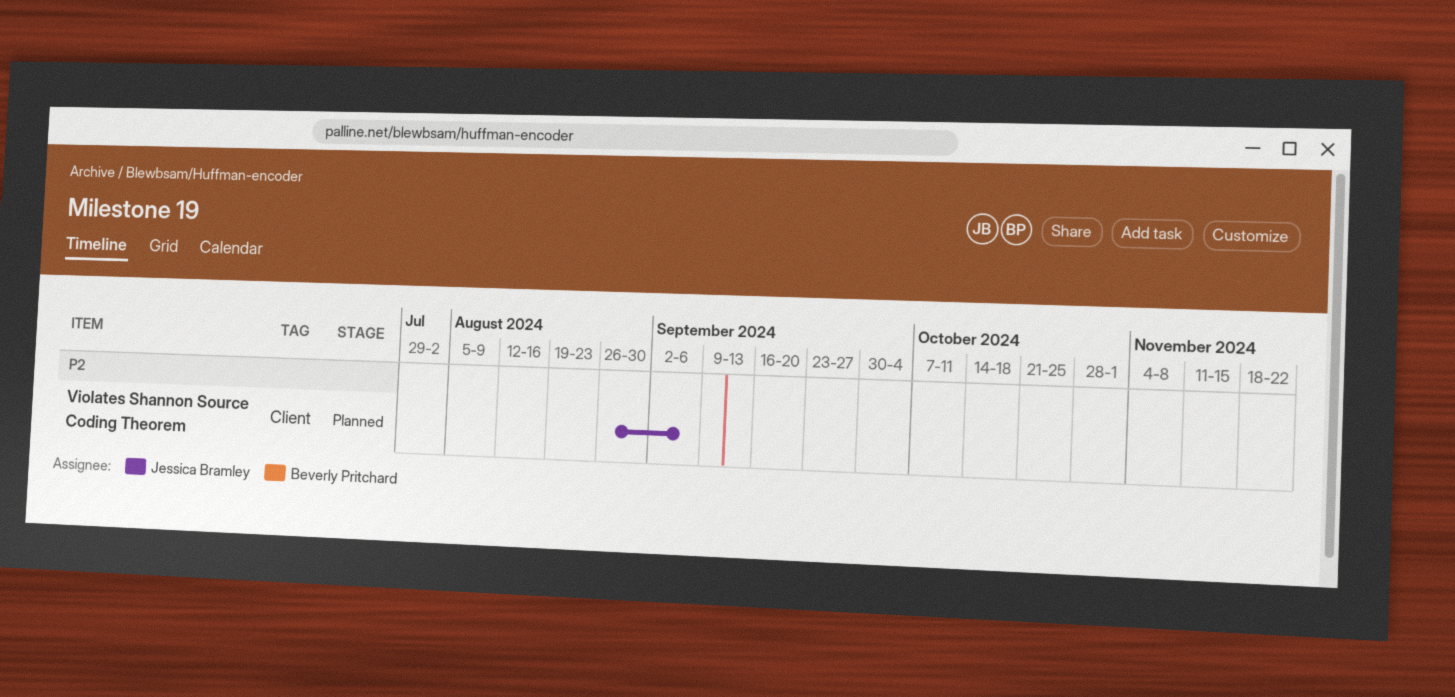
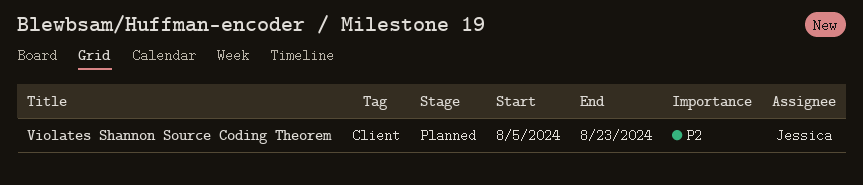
Violates Shannon Source Coding Theorem, start: Aug 26 -> Aug 5
Violates Shannon Source Coding Theorem, due: Sep 6 -> Aug 23

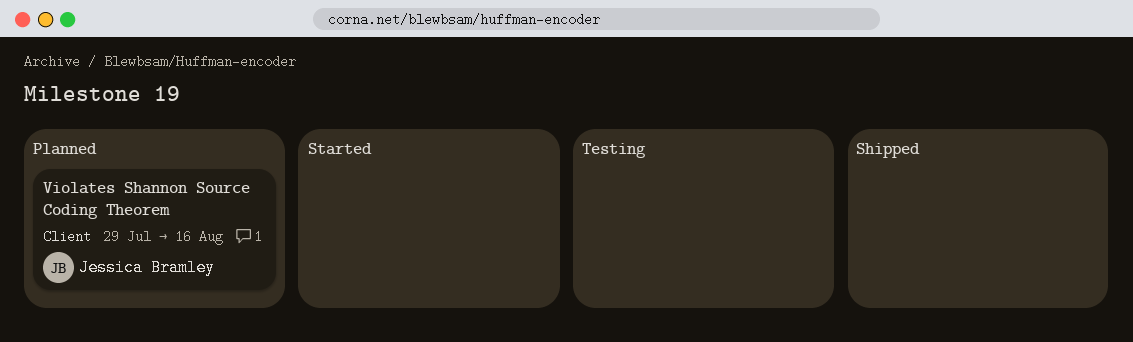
Violates Shannon Source Coding Theorem, start: Aug 5 -> Jul 29
Violates Shannon Source Coding Theorem, due: Aug 23 -> Aug 16

